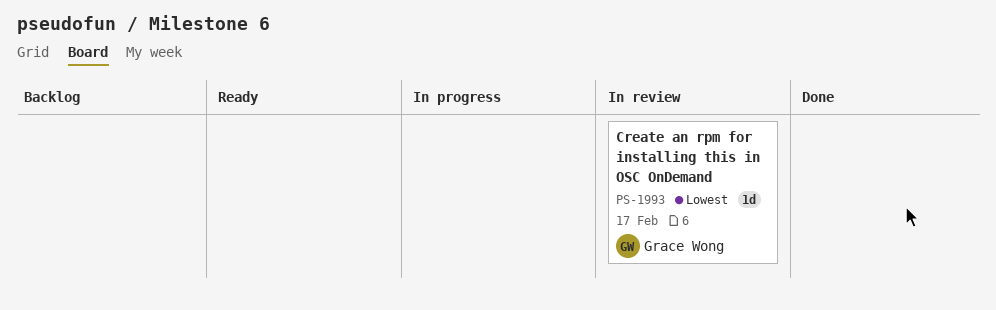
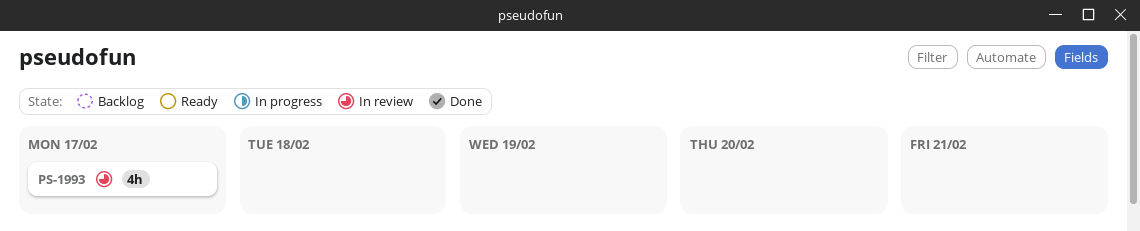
PS-1993, estimate: 1d -> 4h

